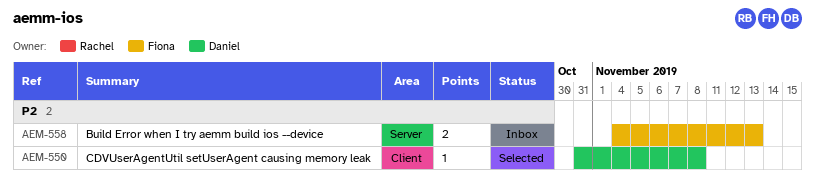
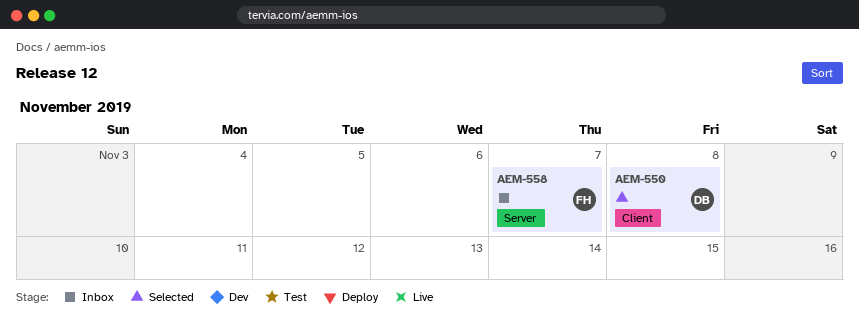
AEM-558, due: Nov 13 -> Nov 7

